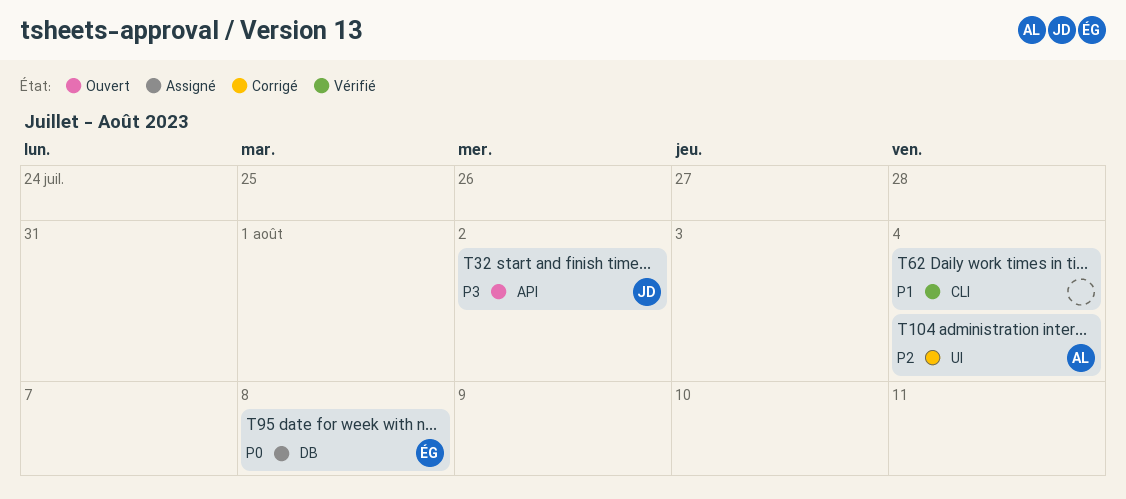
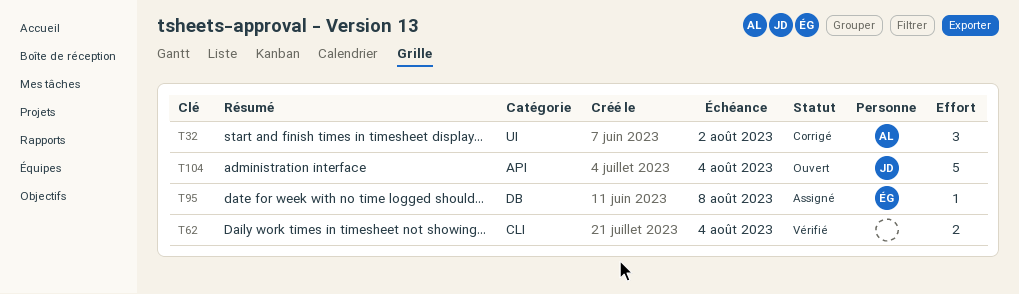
T32, status: Ouvert -> Corrigé
T32, owner: JD -> AL
T32, label: API -> UI
T104, status: Corrigé -> Ouvert
T104, owner: AL -> JD
T104, label: UI -> API

